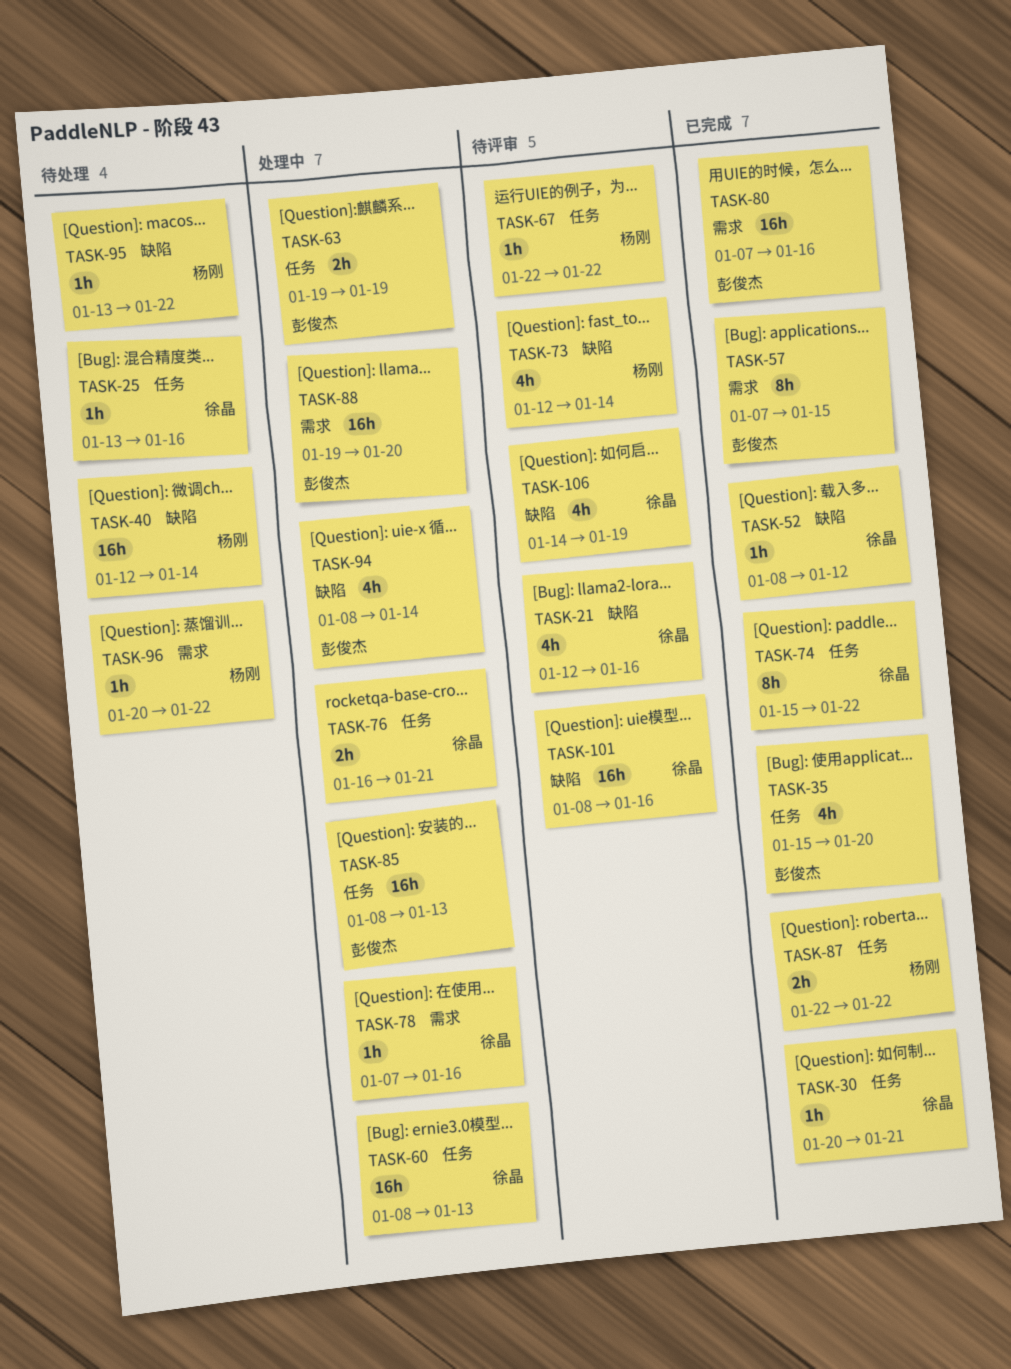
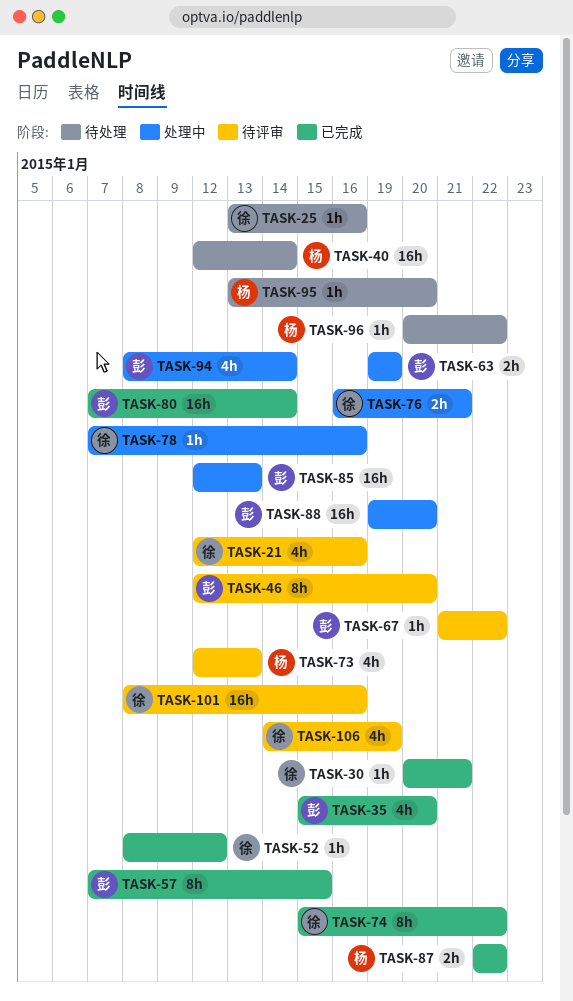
TASK-46: none -> present
TASK-60: present -> none
TASK-67, owner: 杨刚 -> 彭俊杰
TASK-67, start: Jan 22 -> Jan 21
TASK-73, due: Jan 14 -> Jan 13
TASK-80, due: Jan 16 -> Jan 14
TASK-85, start: Jan 8 -> Jan 12
TASK-95, due: Jan 22 -> Jan 20

